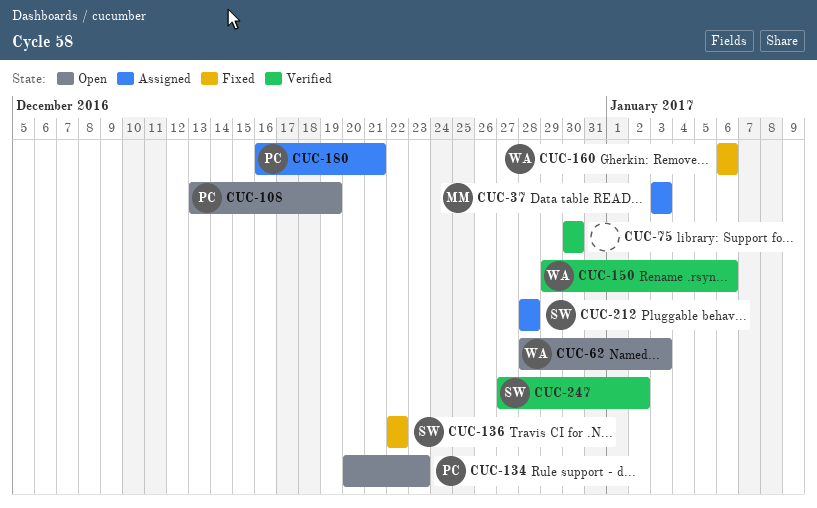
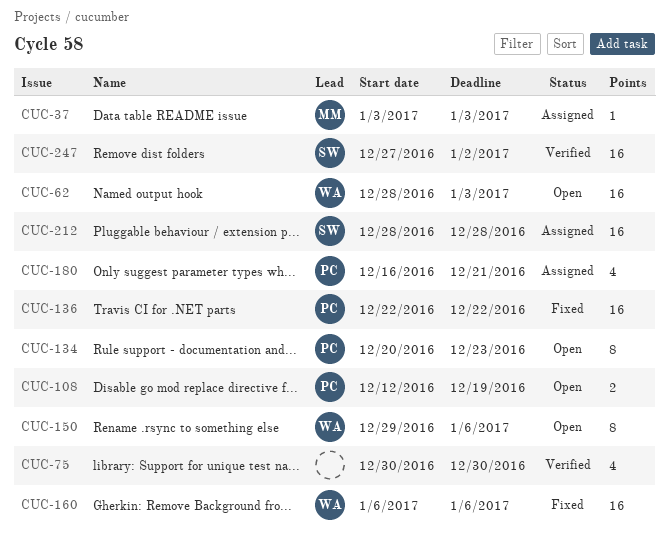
CUC-108, start: Dec 13 -> Dec 12
CUC-136, owner: SW -> PC
CUC-150, status: Verified -> Open

